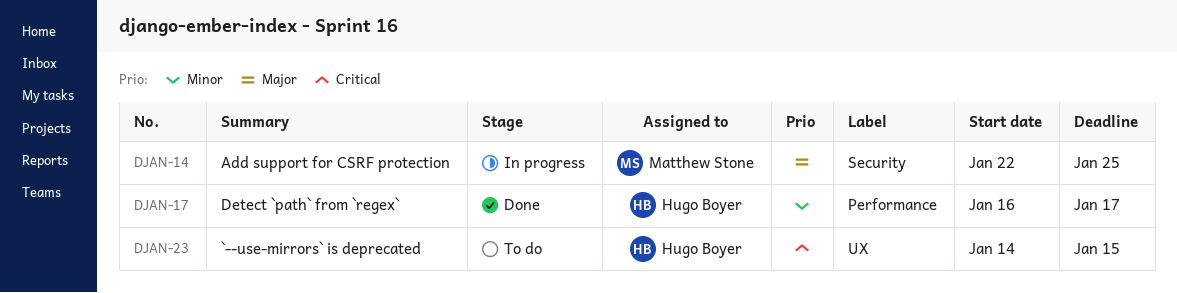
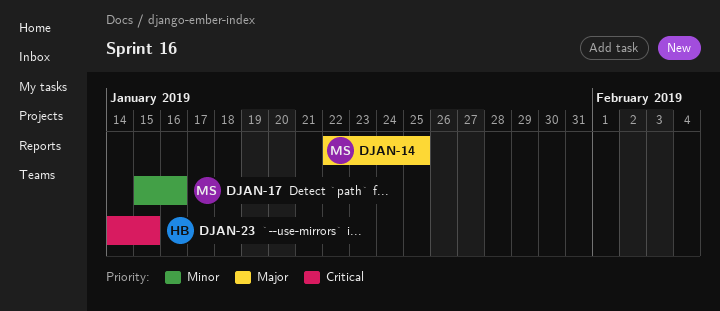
DJAN-17, owner: Hugo Boyer -> Matthew Stone
DJAN-17, start: Jan 16 -> Jan 15
DJAN-17, due: Jan 17 -> Jan 16

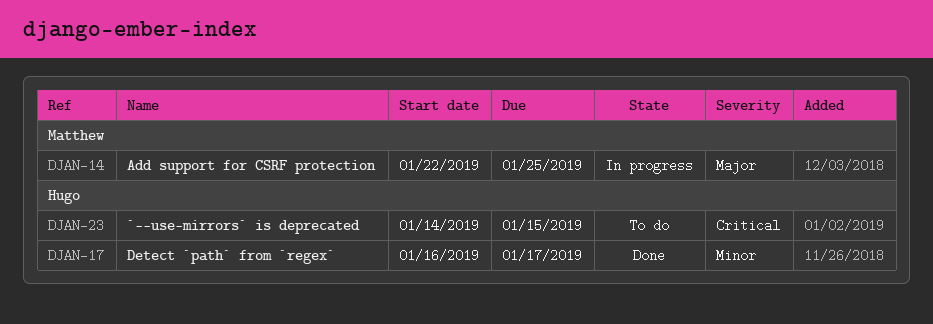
DJAN-17, owner: Matthew -> Hugo
DJAN-17, start: Jan 15 -> Jan 16
DJAN-17, due: Jan 16 -> Jan 17

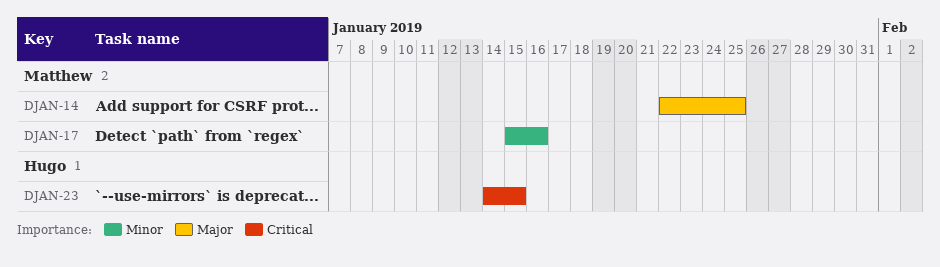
DJAN-17, owner: Hugo -> Matthew
DJAN-17, start: Jan 16 -> Jan 15
DJAN-17, due: Jan 17 -> Jan 16

